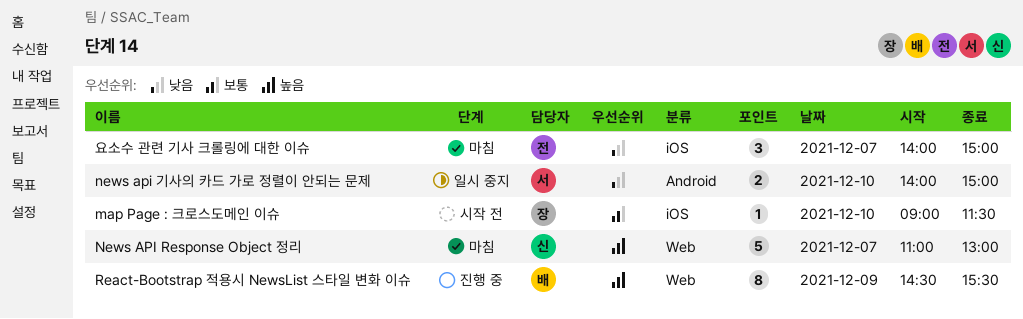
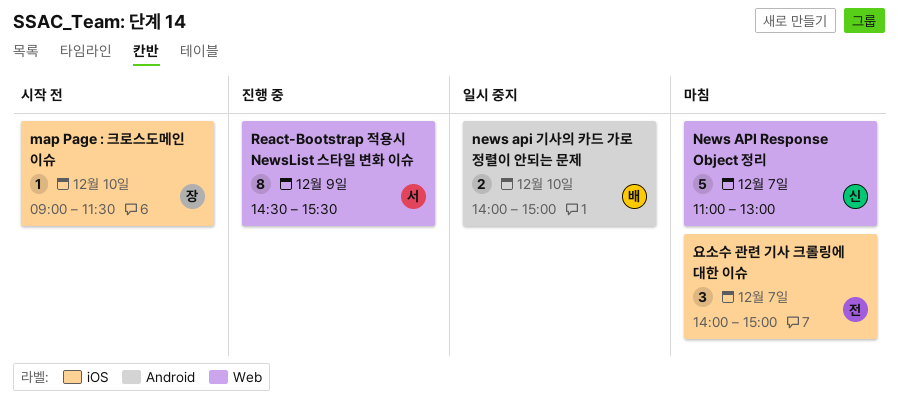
news api 기사의 카드 가로 정렬이 안되는 문제, owner: 서 -> 배
React-Bootstrap 적용시 NewsList 스타일 변화 이슈, owner: 배 -> 서

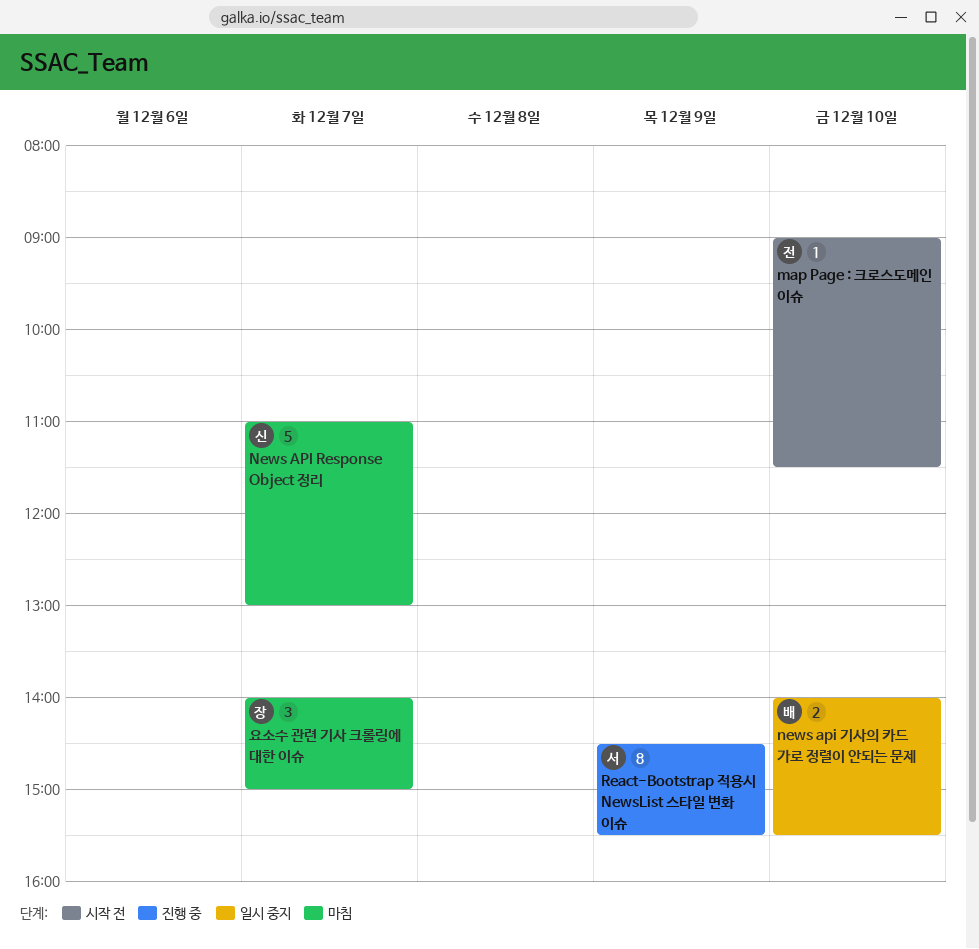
map Page : 크로스도메인 이슈, owner: 장 -> 전
news api 기사의 카드 가로 정렬이 안되는 문제, ends: 15:00 -> 15:30
요소수 관련 기사 크롤링에 대한 이슈, owner: 전 -> 장

